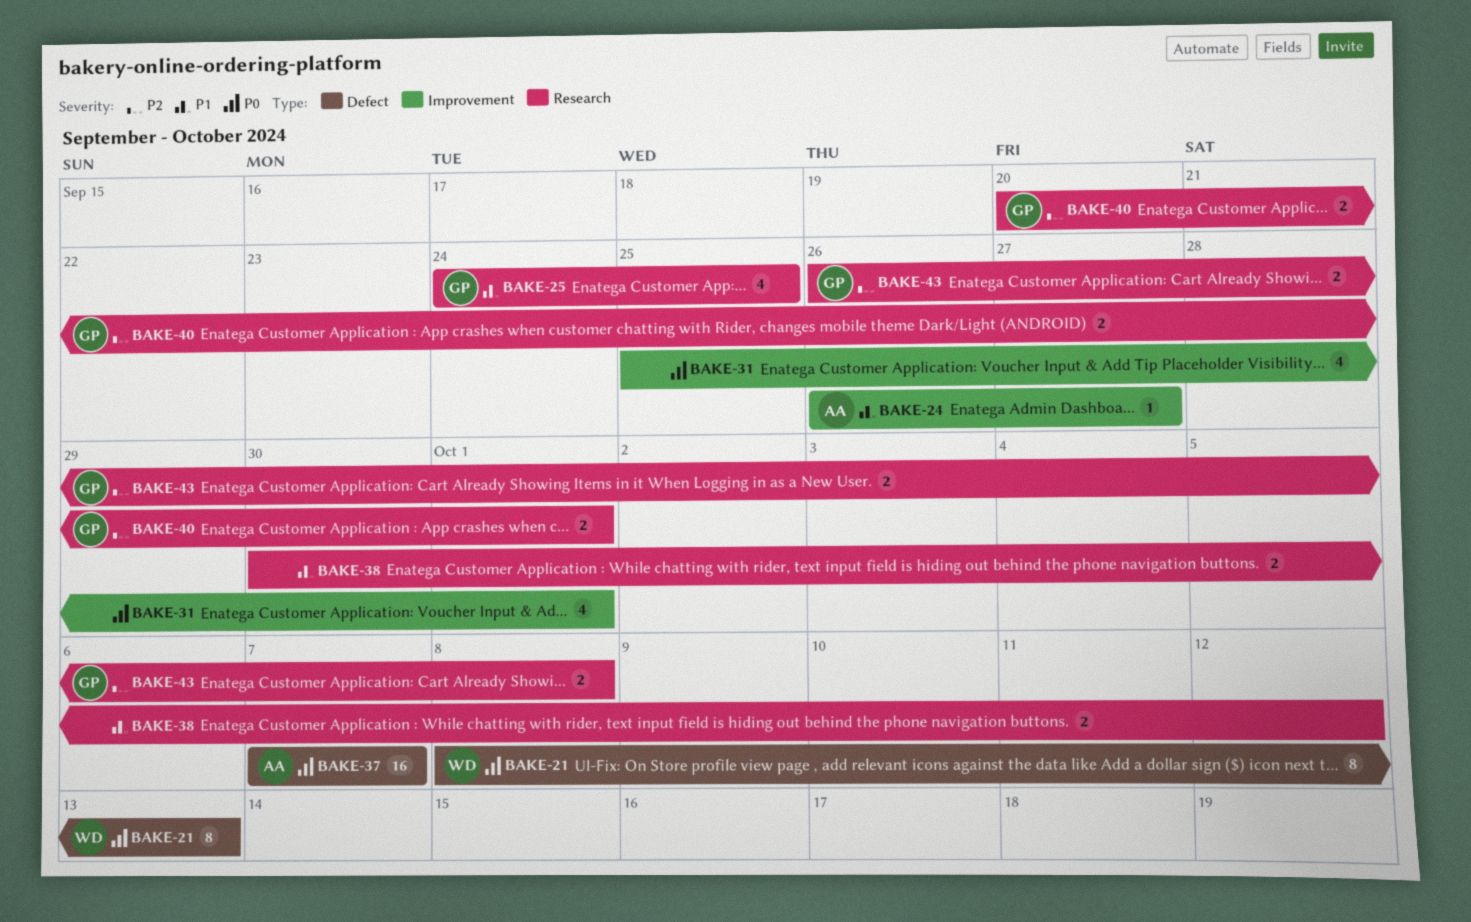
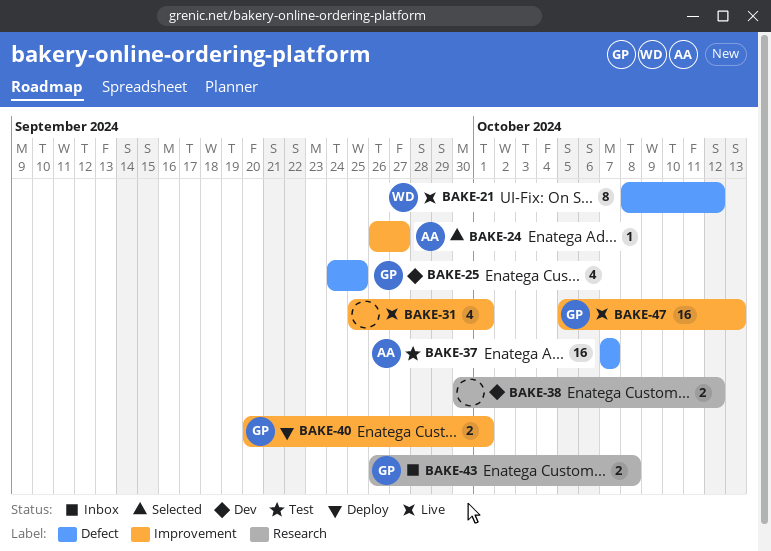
BAKE-21, due: Oct 13 -> Oct 12
BAKE-25, label: Research -> Defect
BAKE-40, label: Research -> Improvement
BAKE-47: none -> present

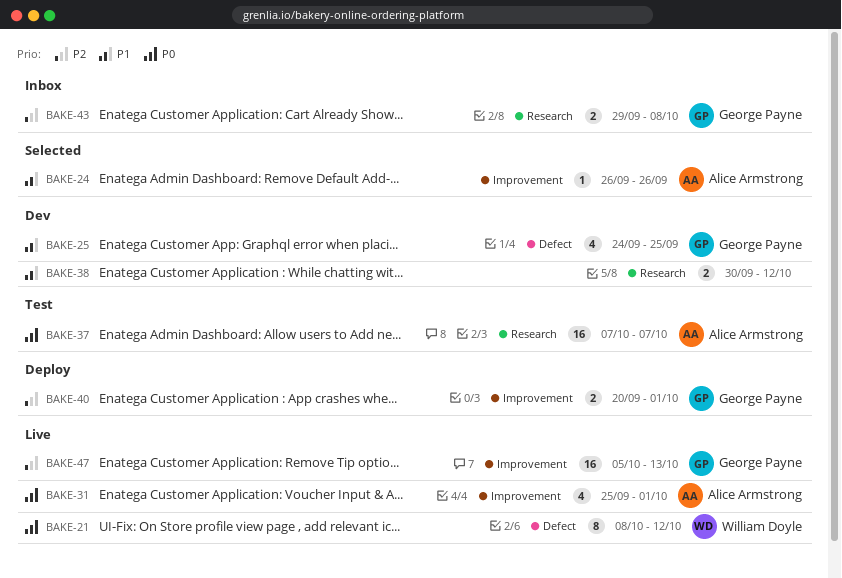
BAKE-24, due: Sep 27 -> Sep 26
BAKE-31, owner: none -> Alice Armstrong
BAKE-37, label: Defect -> Research
BAKE-43, start: Sep 26 -> Sep 29

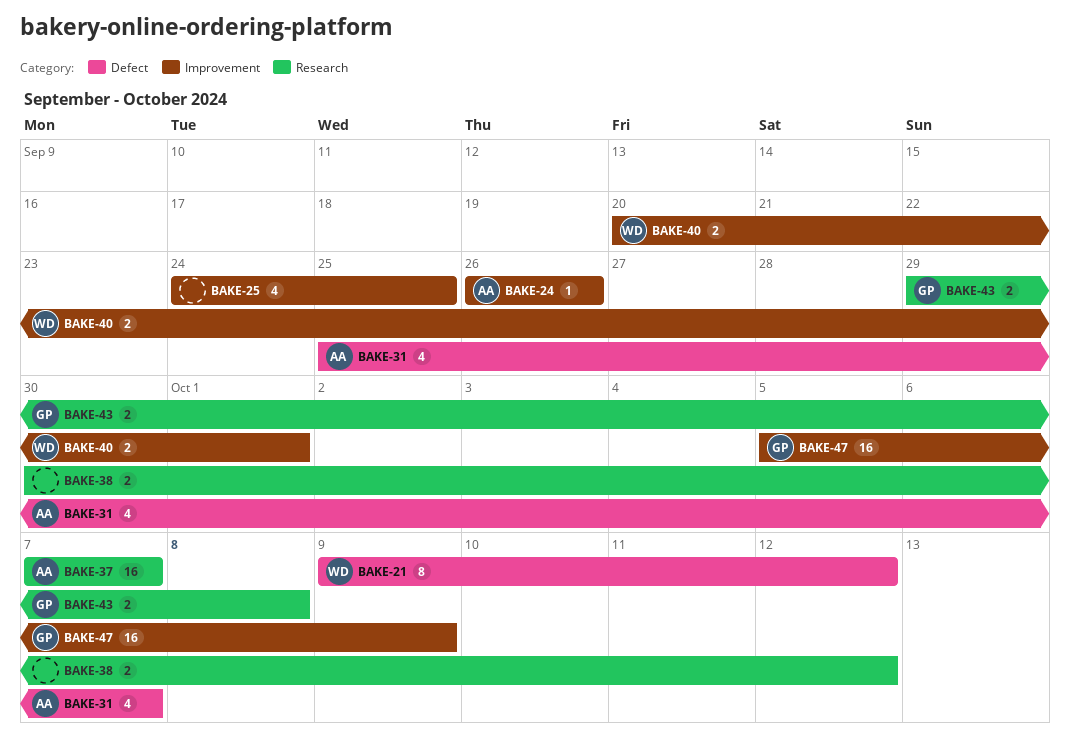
BAKE-21, start: Oct 8 -> Oct 9
BAKE-25, owner: George Payne -> none
BAKE-25, label: Defect -> Improvement
BAKE-31, label: Improvement -> Defect
BAKE-31, due: Oct 1 -> Oct 7
BAKE-40, owner: George Payne -> William Doyle
BAKE-47, due: Oct 13 -> Oct 9

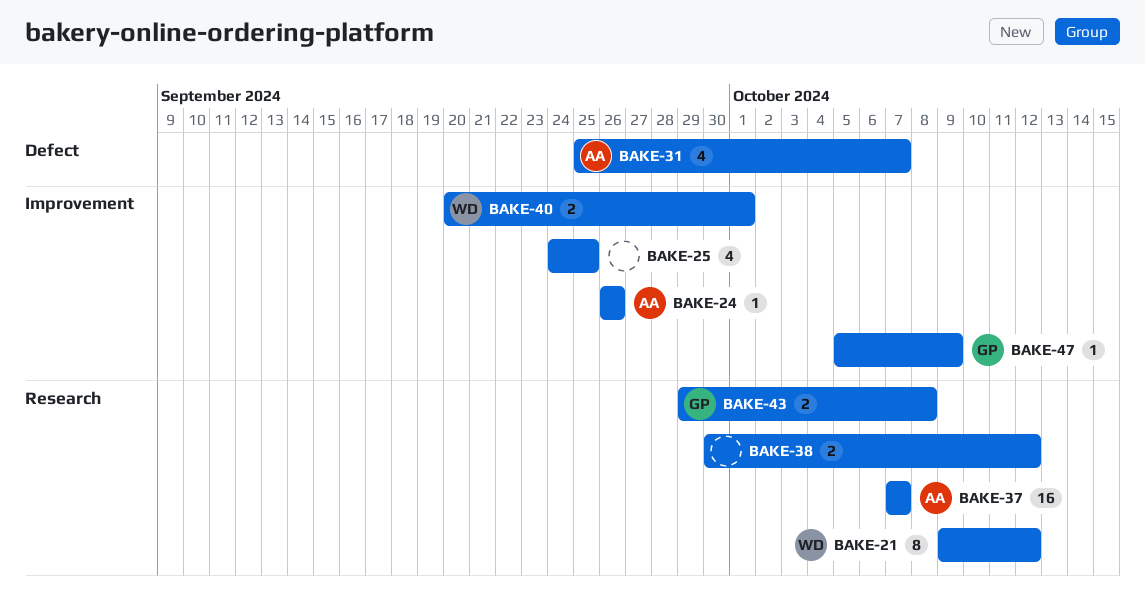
BAKE-21, label: Defect -> Research
BAKE-47, estimate: 16 -> 1

